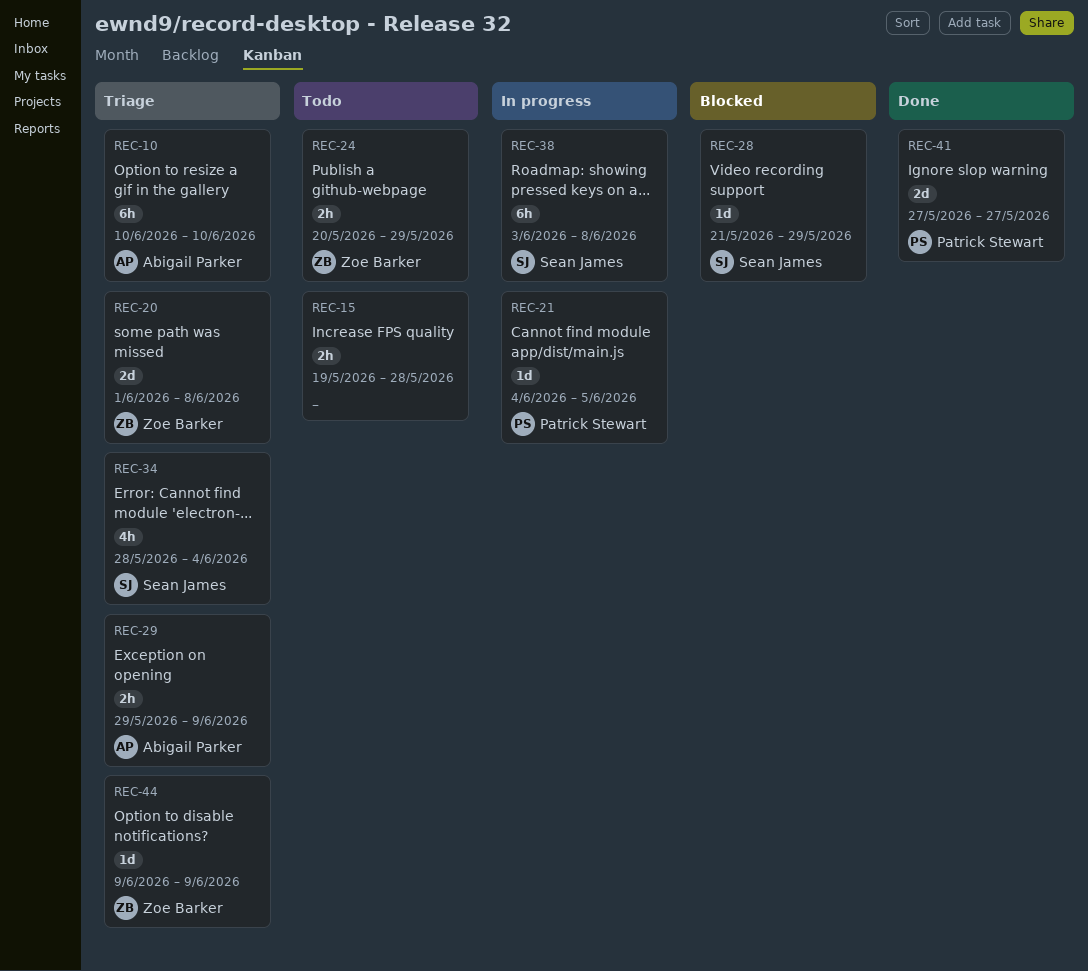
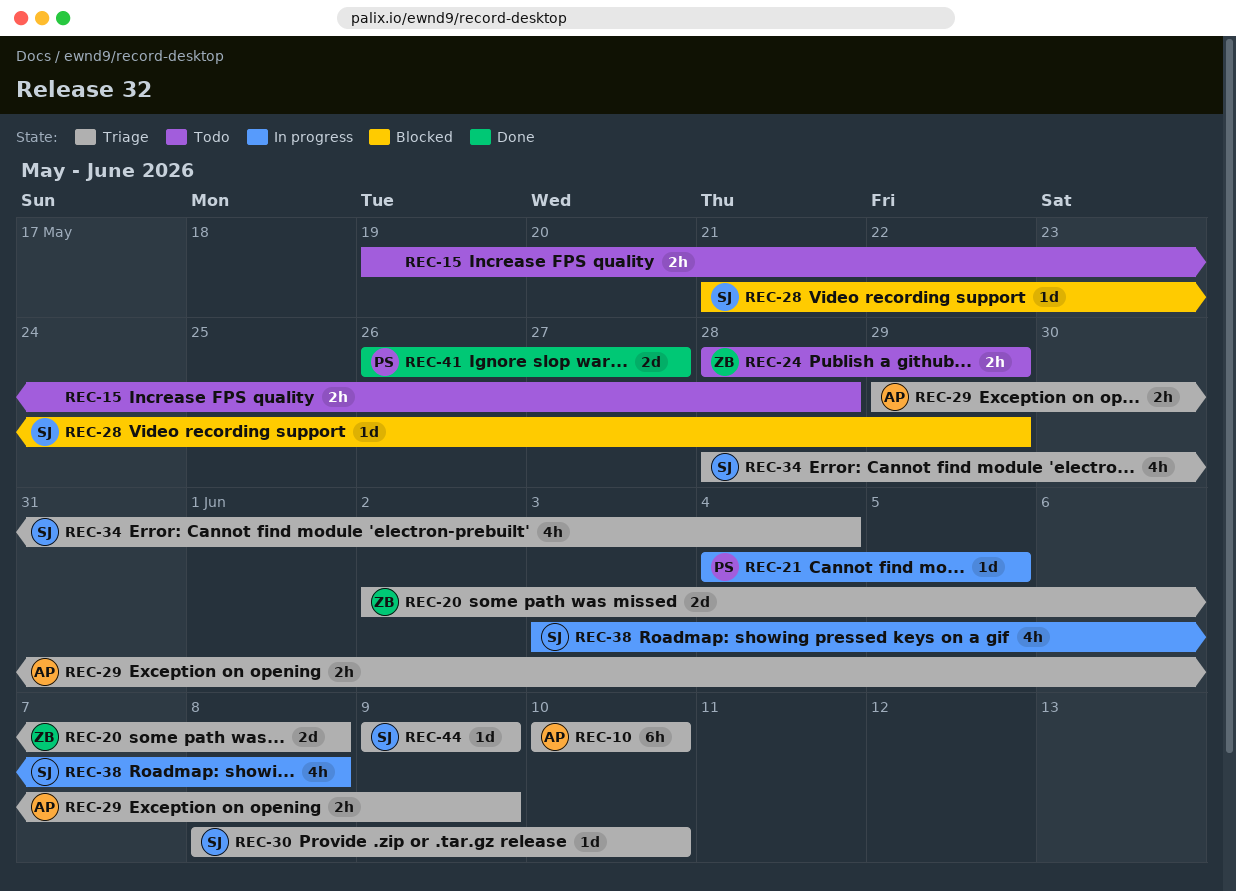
REC-20, start: Jun 1 -> Jun 2
REC-24, start: May 20 -> May 28
REC-30: none -> present
REC-38, estimate: 6h -> 4h
REC-41, start: May 27 -> May 26
REC-44, owner: Zoe Barker -> Sean James

